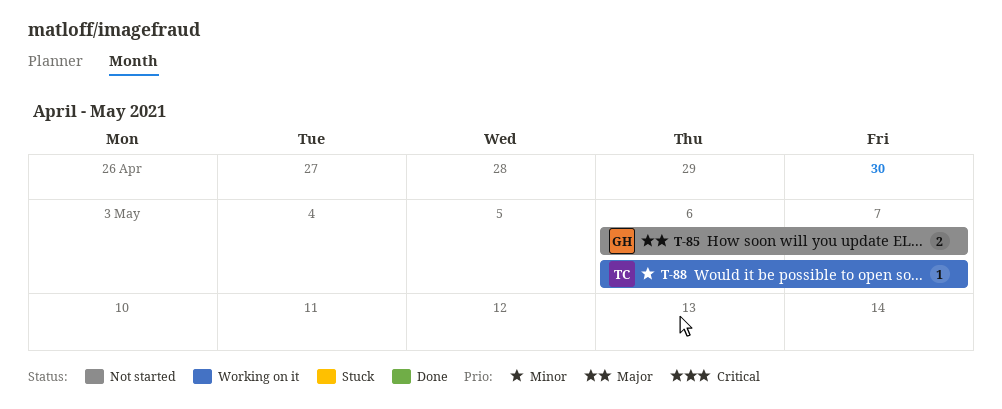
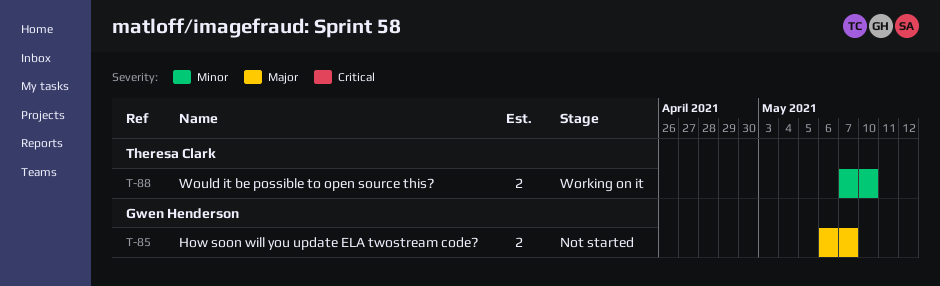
T-88, estimate: 1 -> 2
T-88, start: May 6 -> May 7
T-88, due: May 7 -> May 10

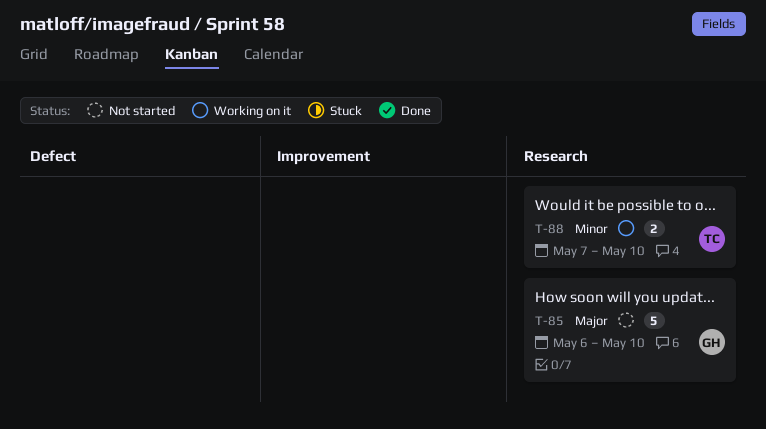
T-85, estimate: 2 -> 5
T-85, due: May 7 -> May 10

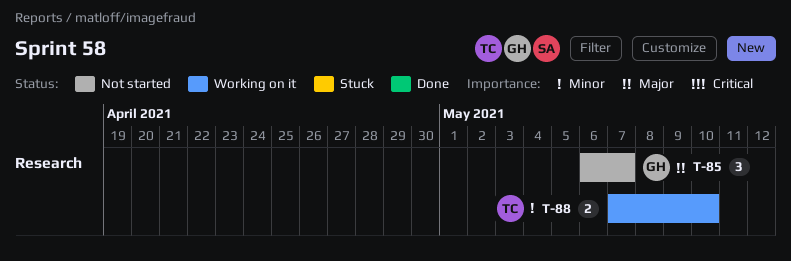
T-85, estimate: 5 -> 3
T-85, due: May 10 -> May 7

